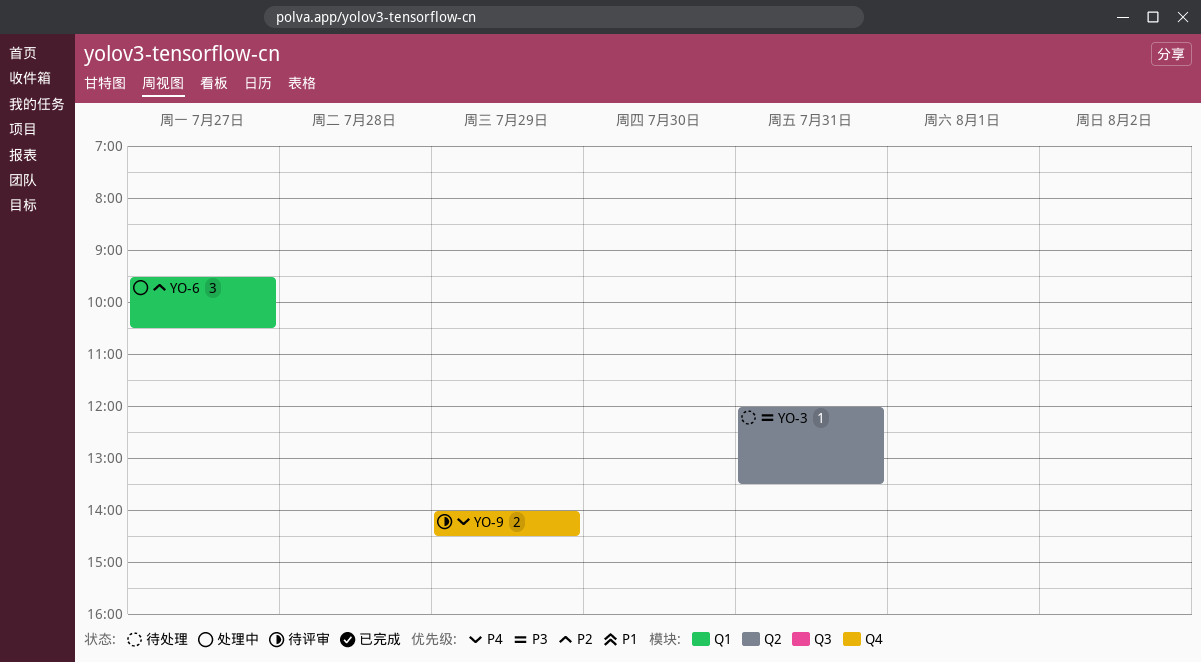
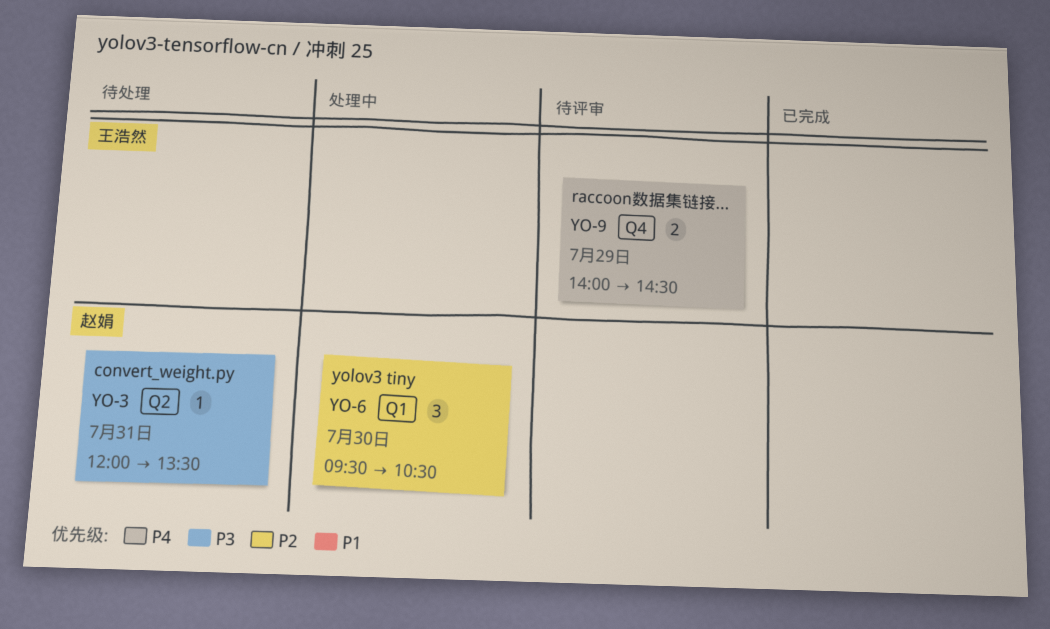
YO-6, day: Jul 27 -> Jul 30

